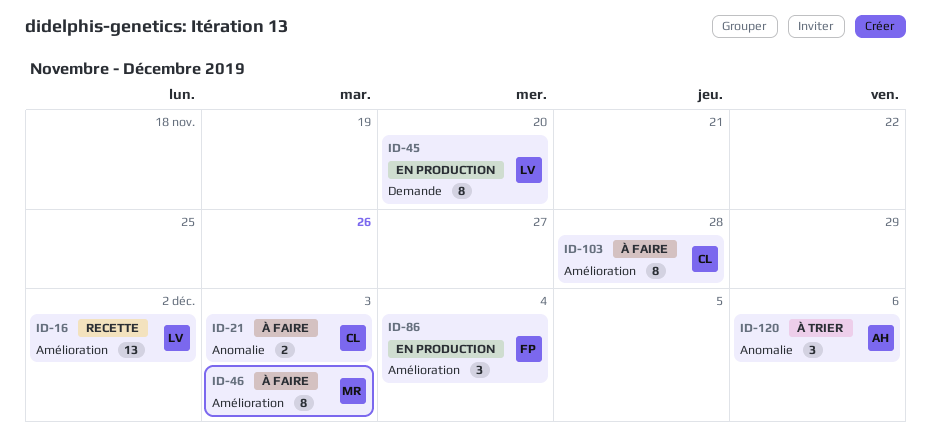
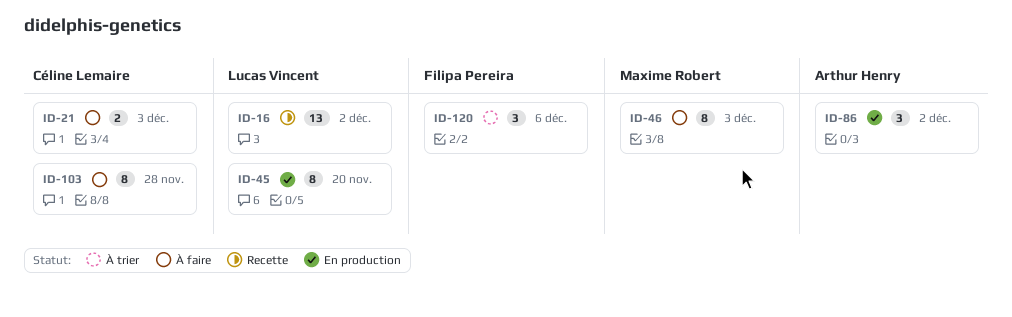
ID-86, owner: Filipa Pereira -> Arthur Henry
ID-86, due: Dec 4 -> Dec 2
ID-120, owner: Arthur Henry -> Filipa Pereira

